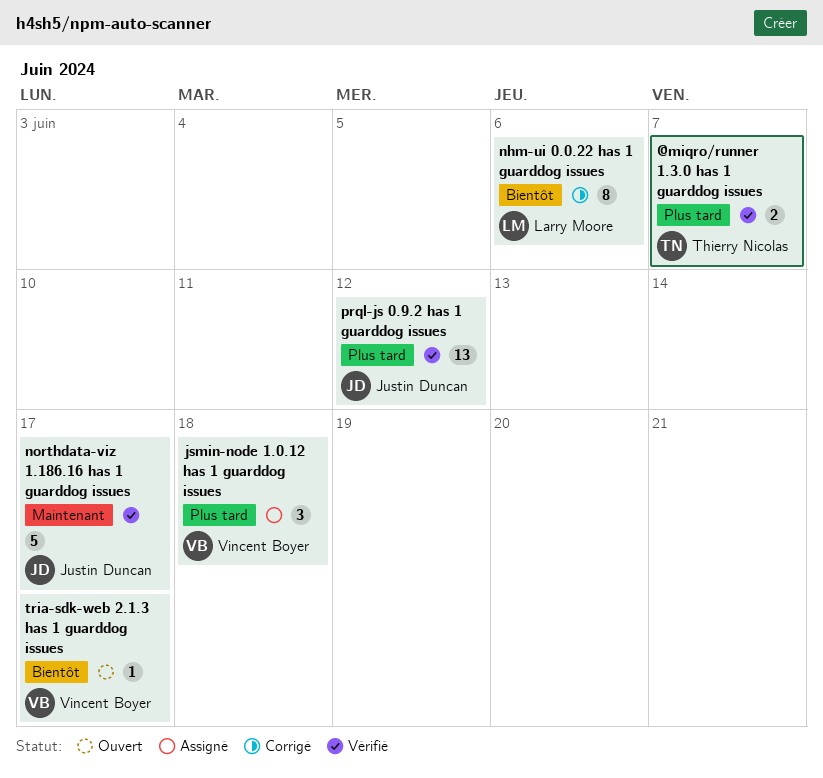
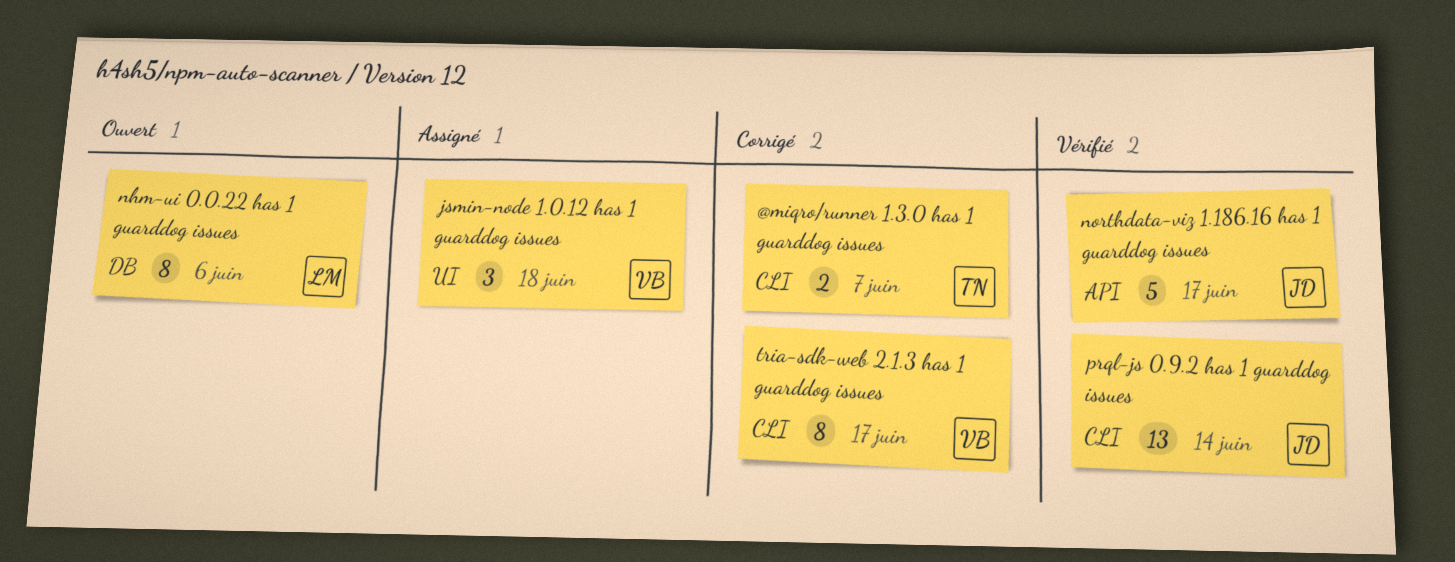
@miqro/runner 1.3.0 has 1 guarddog issues, status: Vérifié -> Corrigé
nhm-ui 0.0.22 has 1 guarddog issues, status: Corrigé -> Ouvert
prql-js 0.9.2 has 1 guarddog issues, due: Jun 12 -> Jun 14
tria-sdk-web 2.1.3 has 1 guarddog issues, status: Ouvert -> Corrigé
tria-sdk-web 2.1.3 has 1 guarddog issues, estimate: 1 -> 8

